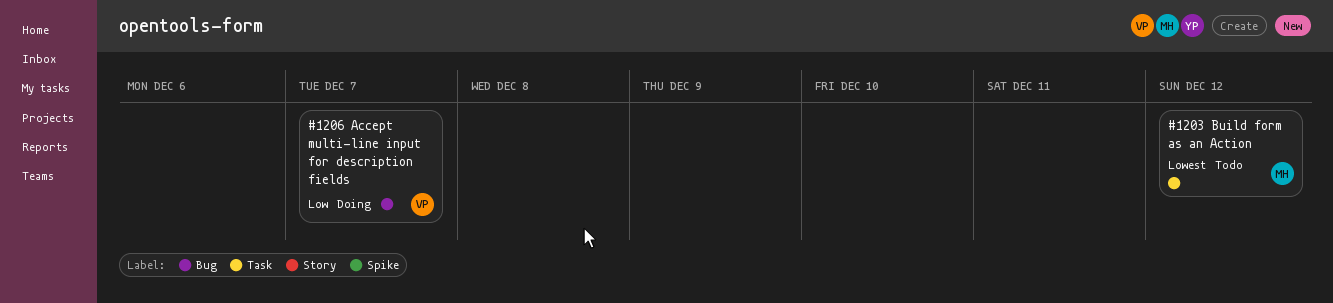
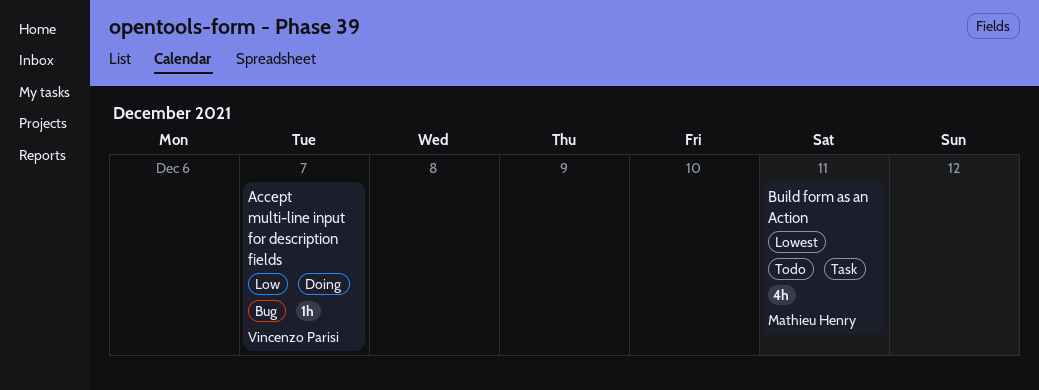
Build form as an Action, due: Dec 12 -> Dec 11

